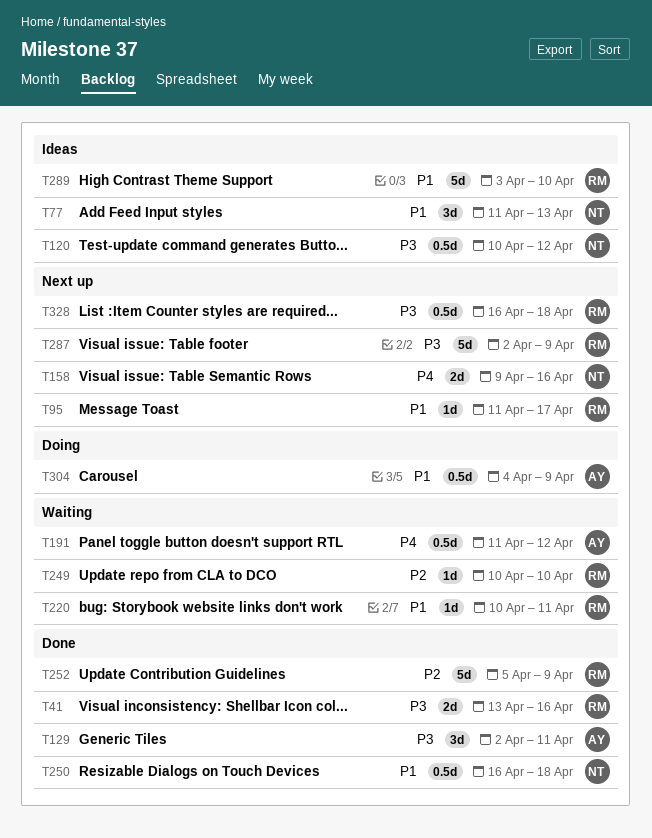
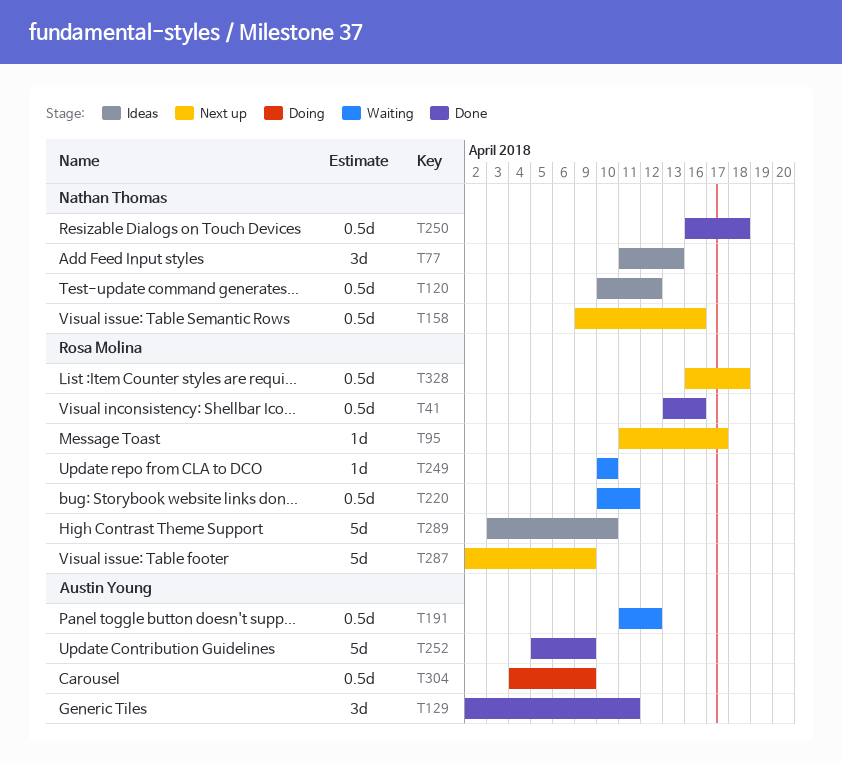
T41, estimate: 2d -> 0.5d
T158, estimate: 2d -> 0.5d
T220, estimate: 1d -> 0.5d
T252, owner: Rosa Molina -> Austin Young

